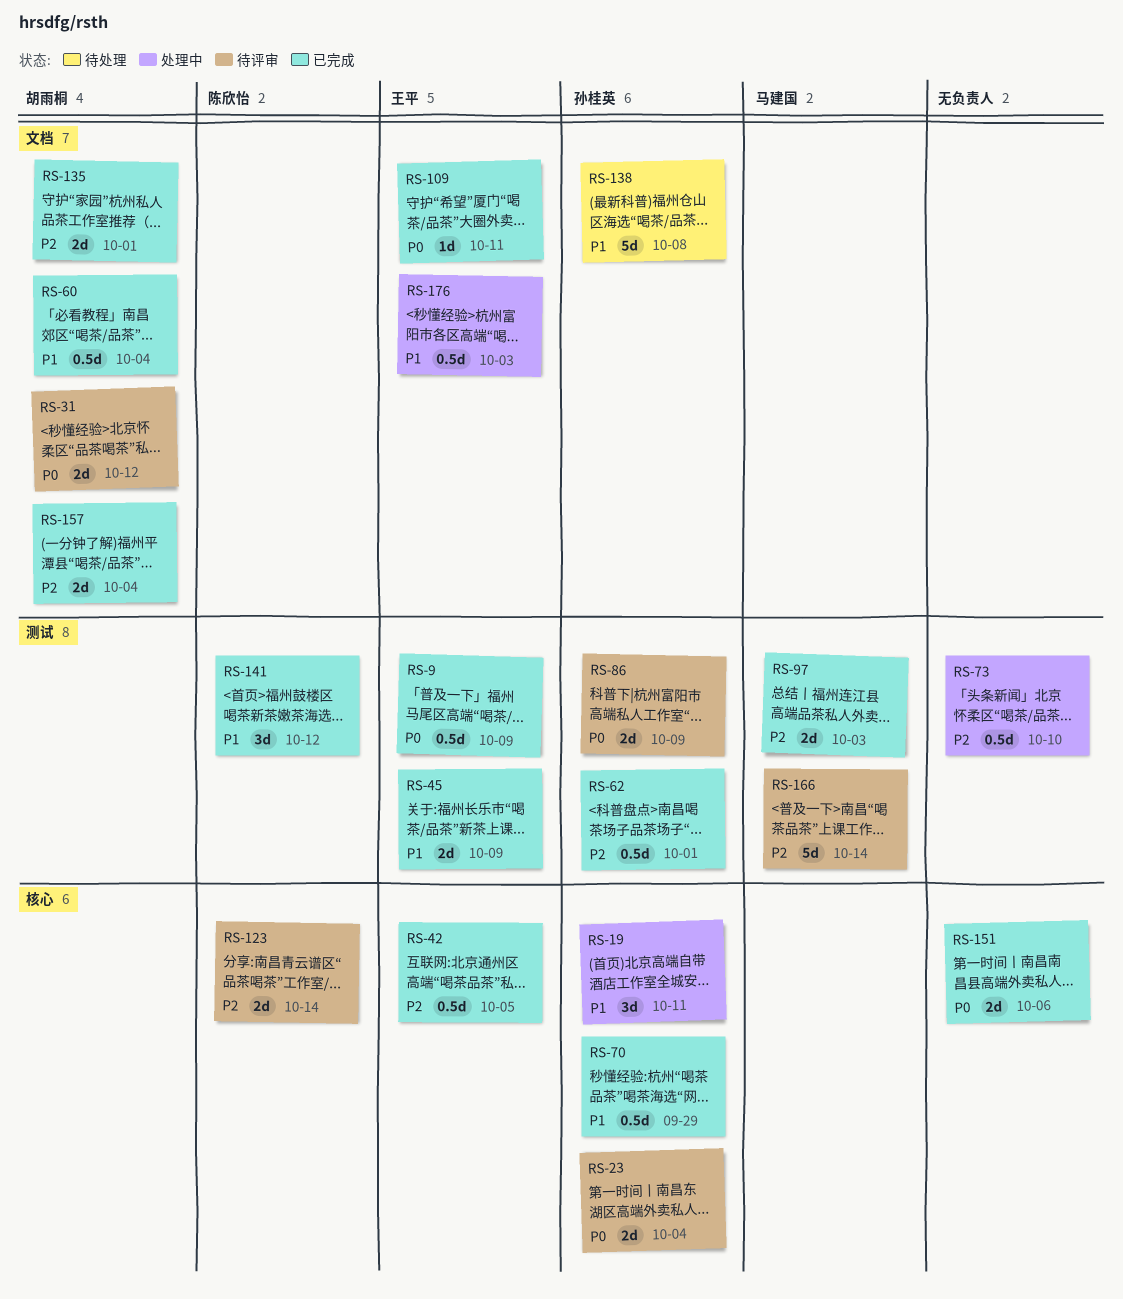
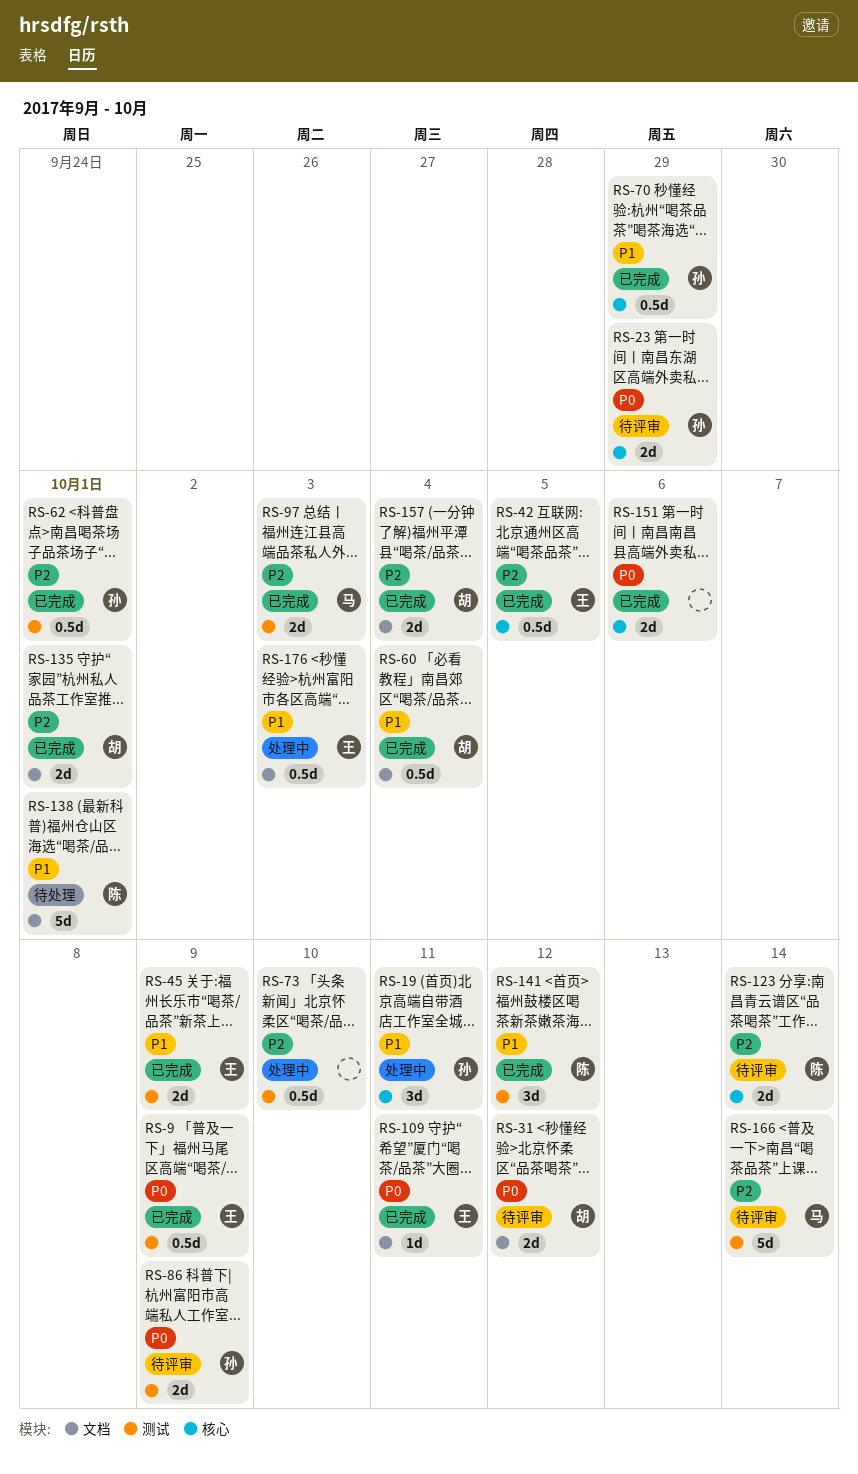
RS-23, due: Oct 4 -> Sep 29
RS-138, owner: 孙桂英 -> 陈欣怡
RS-138, due: Oct 8 -> Oct 1

